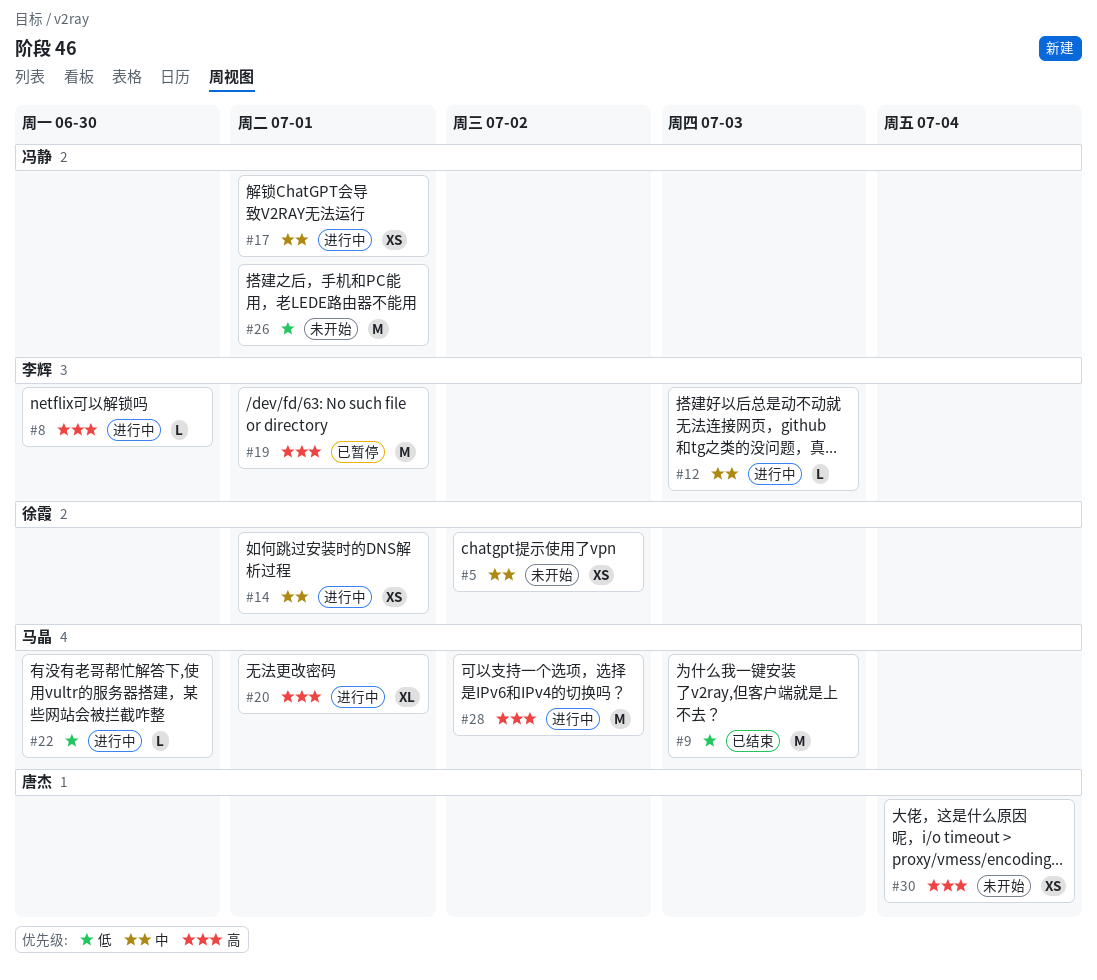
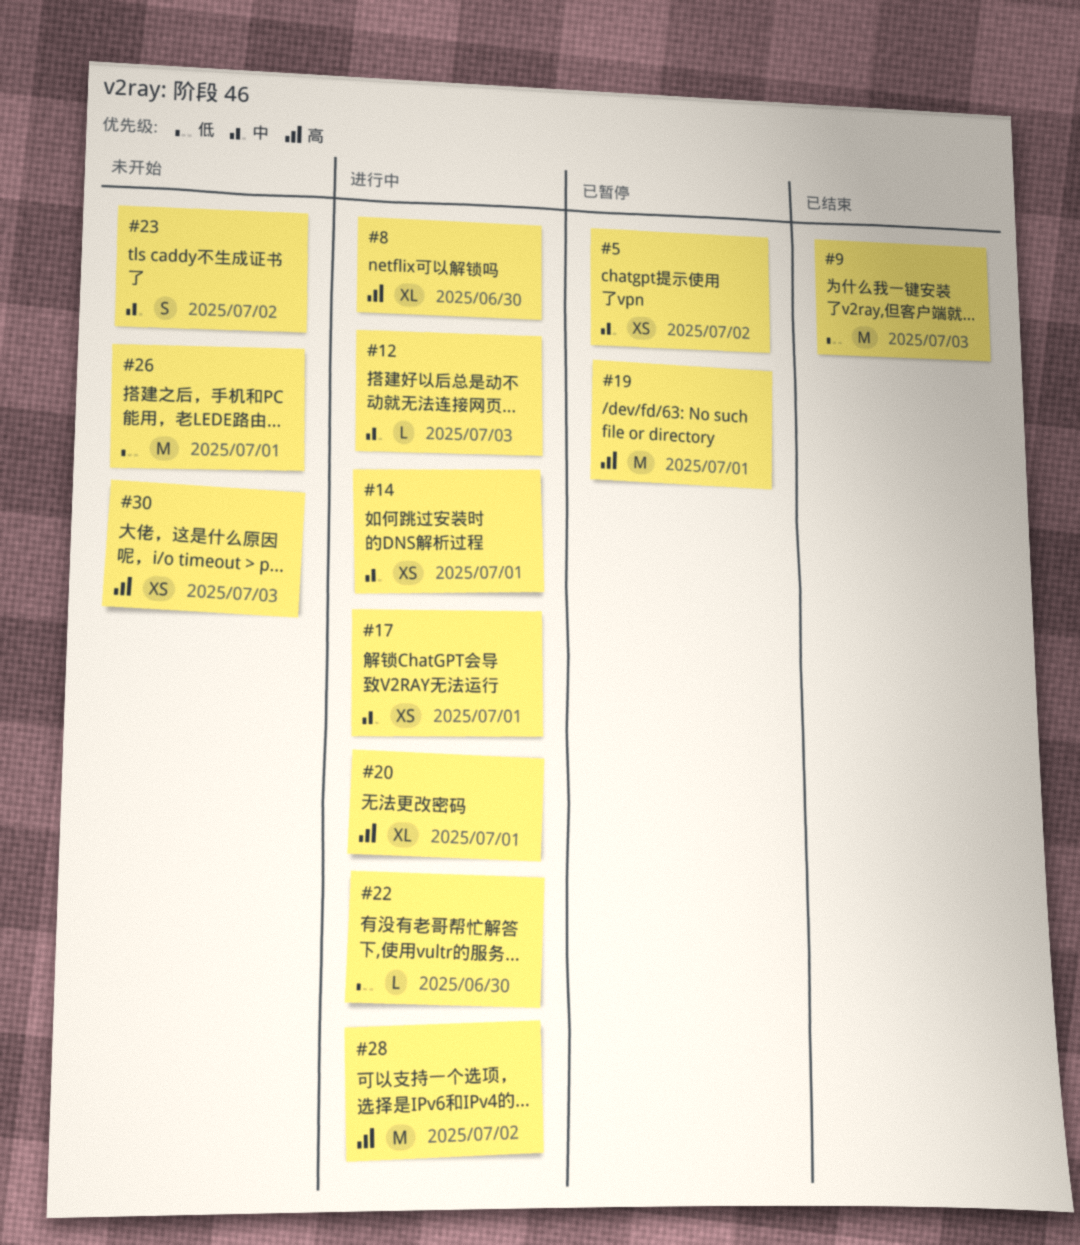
#5, status: 未开始 -> 已暂停
#8, estimate: L -> XL
#23: none -> present
#30, due: Jul 4 -> Jul 3

